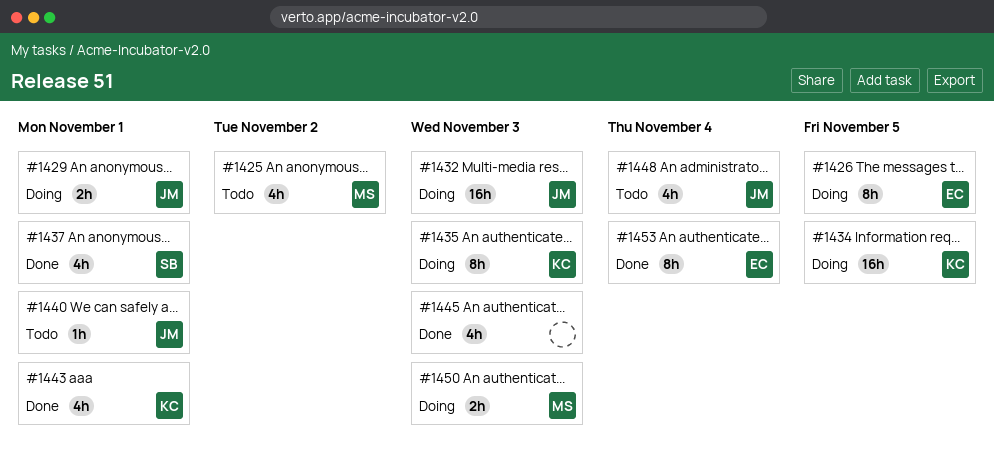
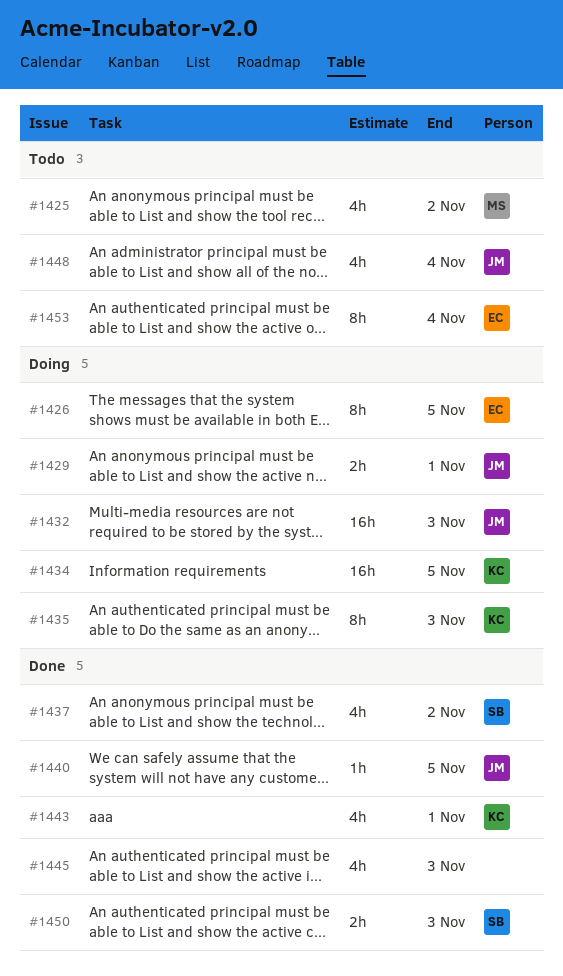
#1437, due: Nov 1 -> Nov 2
#1440, status: Todo -> Done
#1440, due: Nov 1 -> Nov 5
#1450, status: Doing -> Done
#1450, owner: MS -> SB
#1453, status: Done -> Todo

